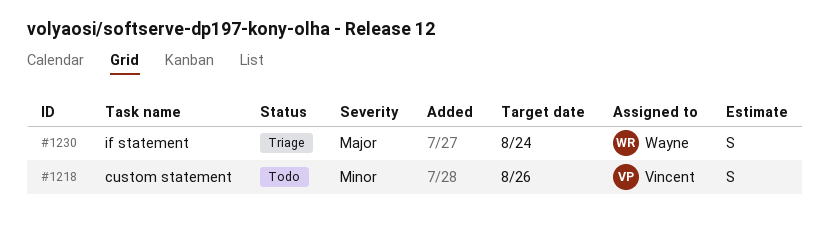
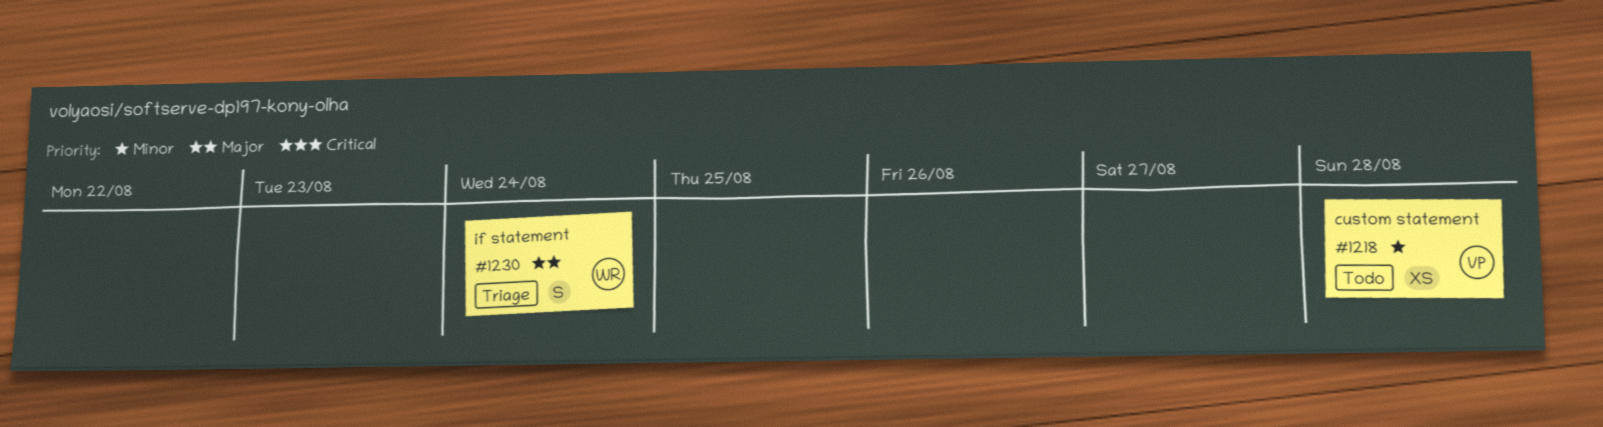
#1218, estimate: S -> XS
#1218, due: Aug 26 -> Aug 28

